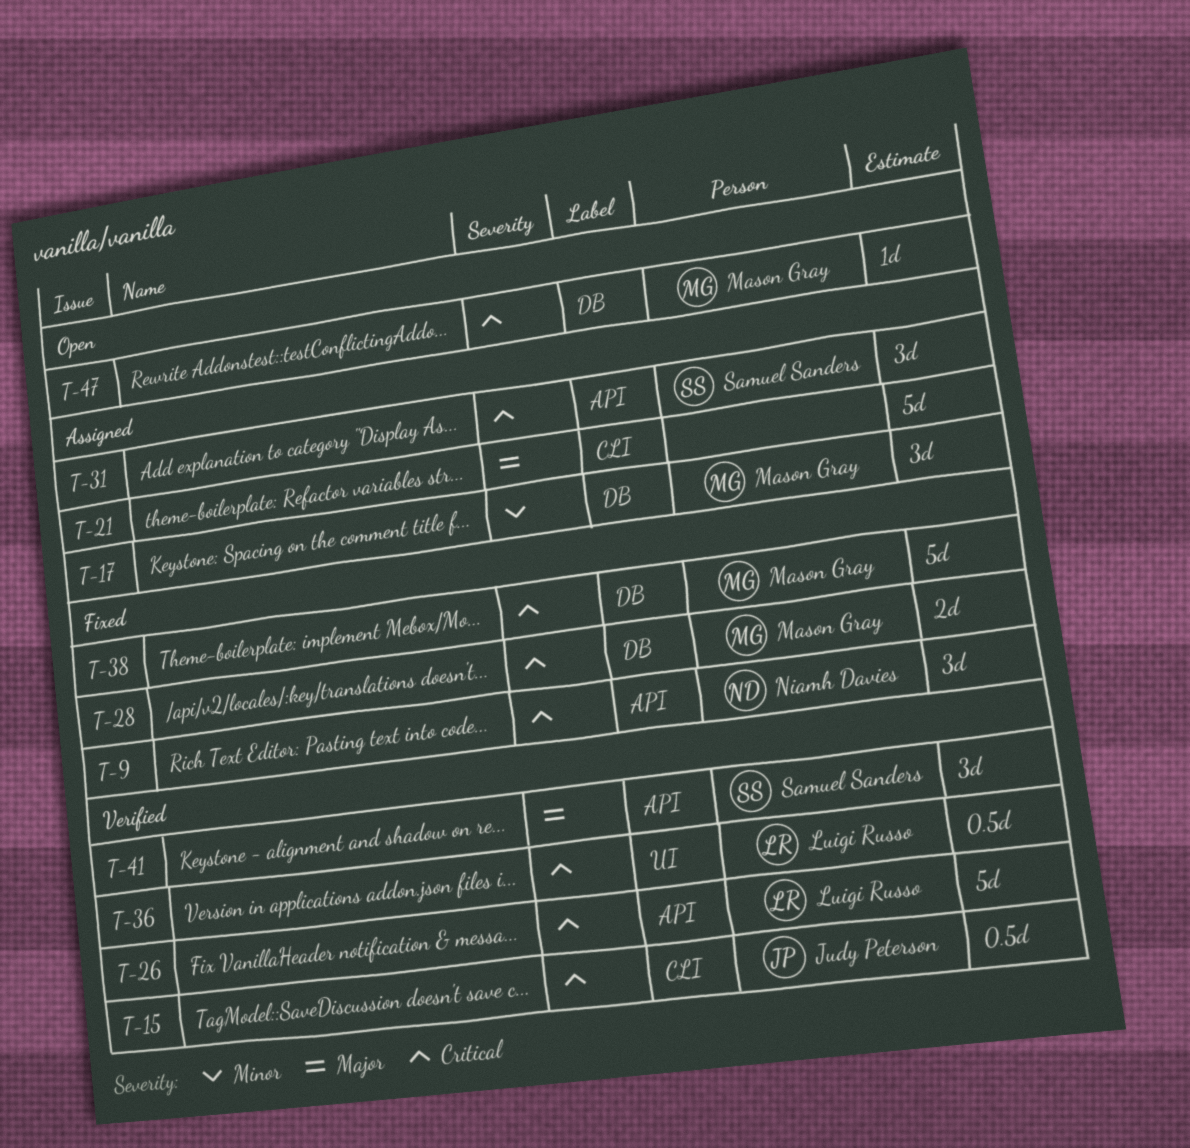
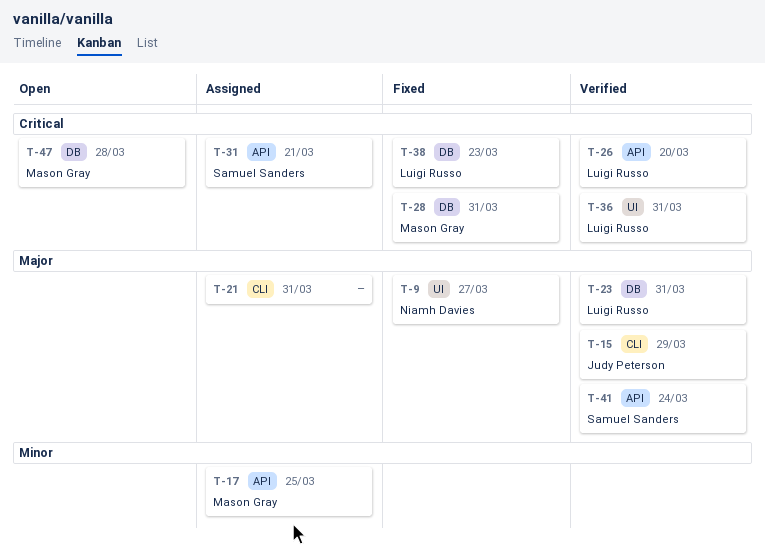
T-9, priority: Critical -> Major
T-9, label: API -> UI
T-15, priority: Critical -> Major
T-17, label: DB -> API
T-23: none -> present
T-38, owner: Mason Gray -> Luigi Russo

